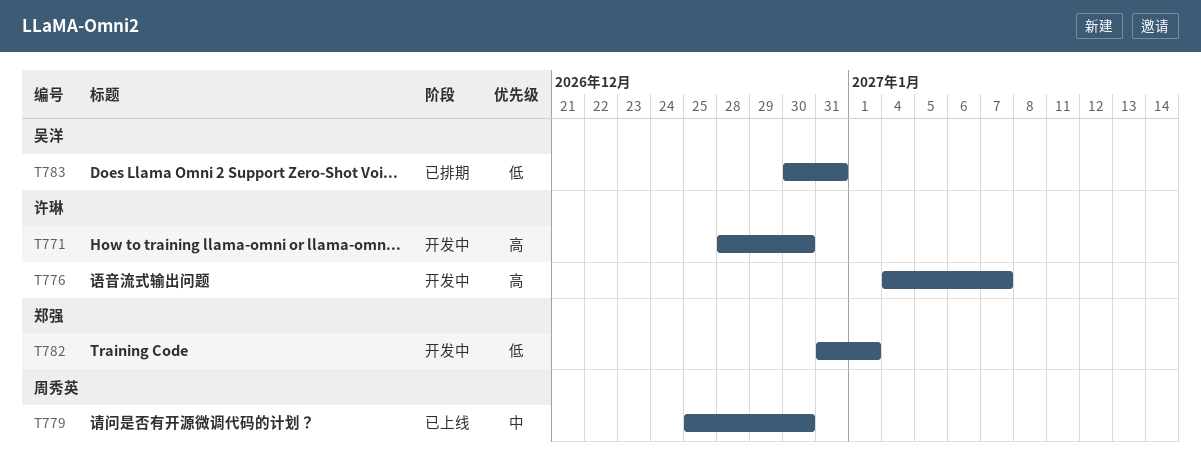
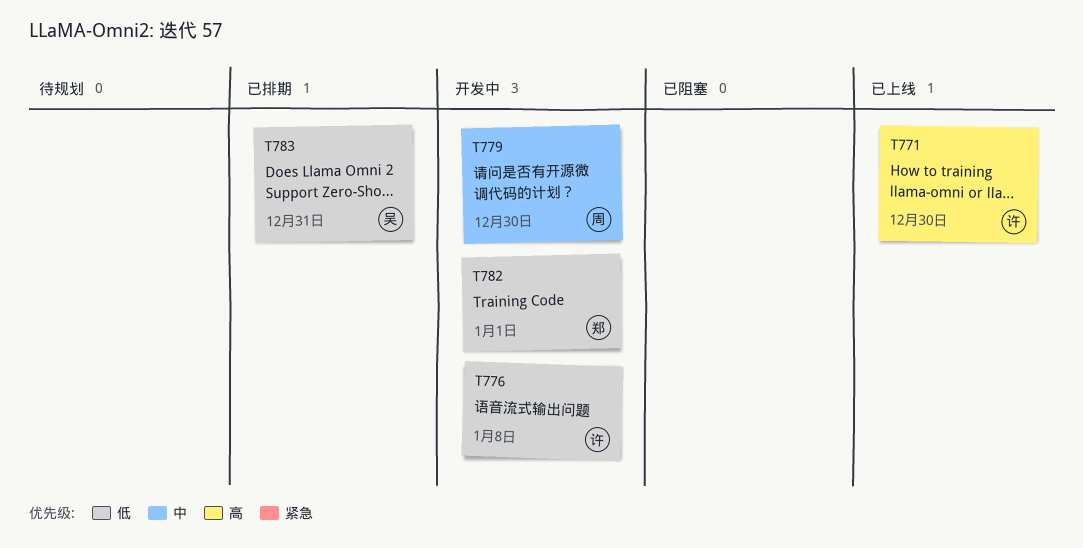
T771, status: 开发中 -> 已上线
T776, priority: 高 -> 低
T776, due: Jan 7 -> Jan 8
T779, status: 已上线 -> 开发中

